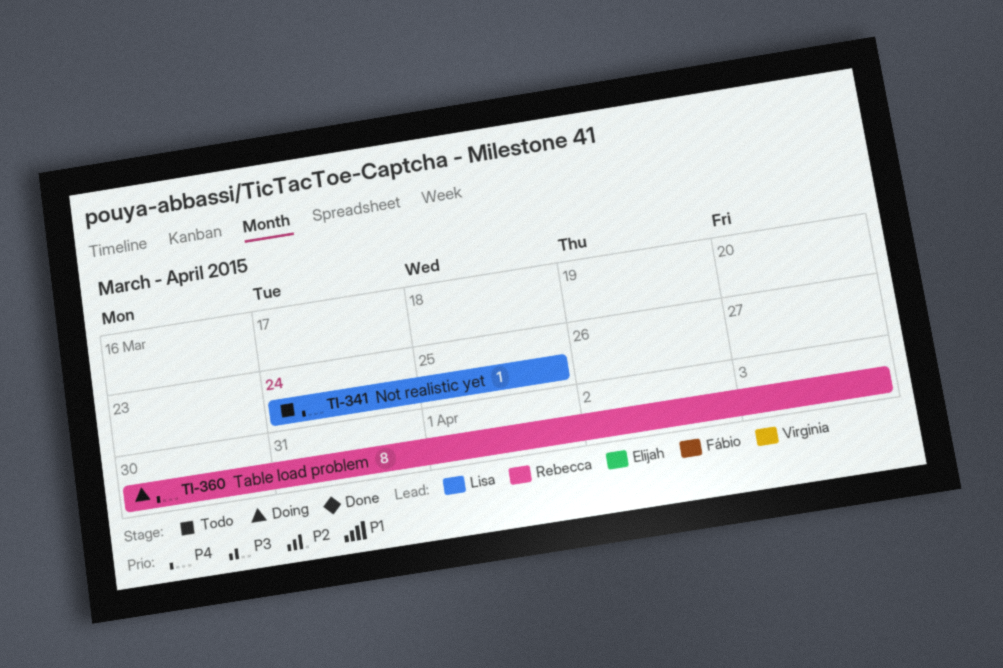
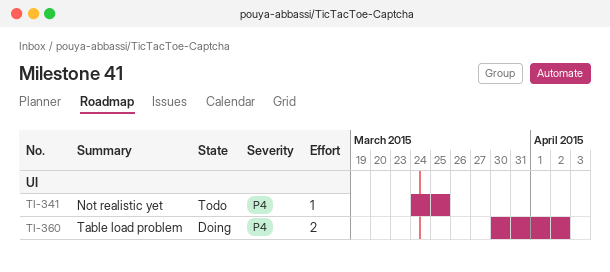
TI-360, estimate: 8 -> 2
TI-360, due: Apr 3 -> Apr 2

